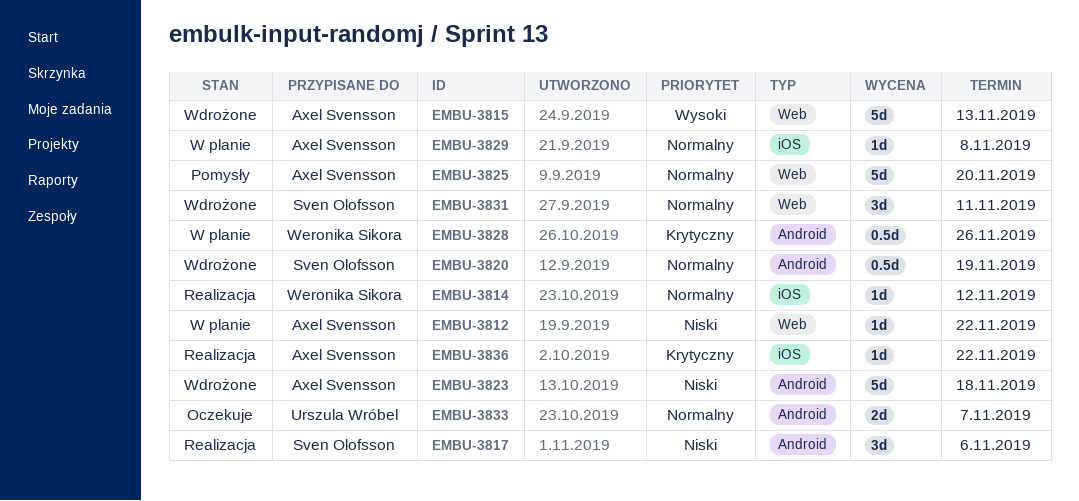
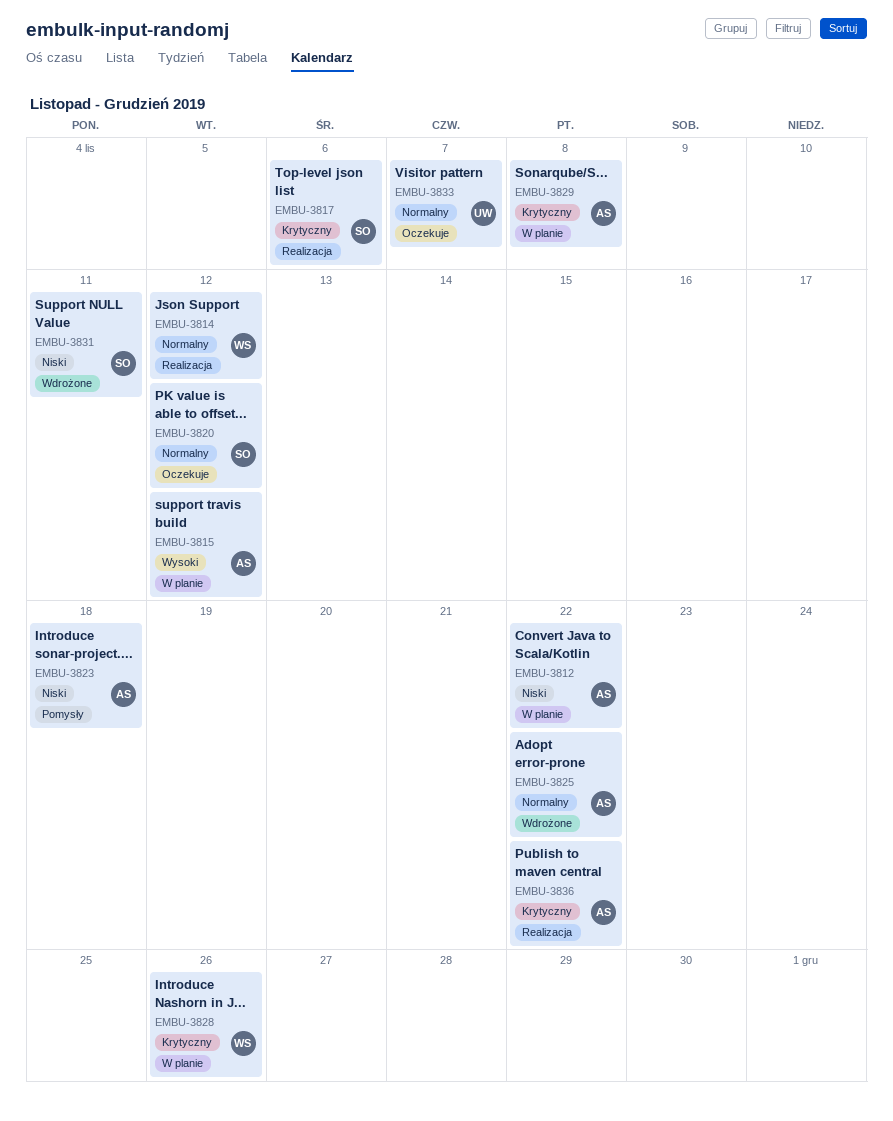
EMBU-3815, status: Wdrożone -> W planie
EMBU-3815, due: Nov 13 -> Nov 12
EMBU-3817, priority: Niski -> Krytyczny
EMBU-3820, status: Wdrożone -> Oczekuje
EMBU-3820, due: Nov 19 -> Nov 12
EMBU-3823, status: Wdrożone -> Pomysły
EMBU-3825, status: Pomysły -> Wdrożone
EMBU-3825, due: Nov 20 -> Nov 22
EMBU-3829, priority: Normalny -> Krytyczny
EMBU-3831, priority: Normalny -> Niski

